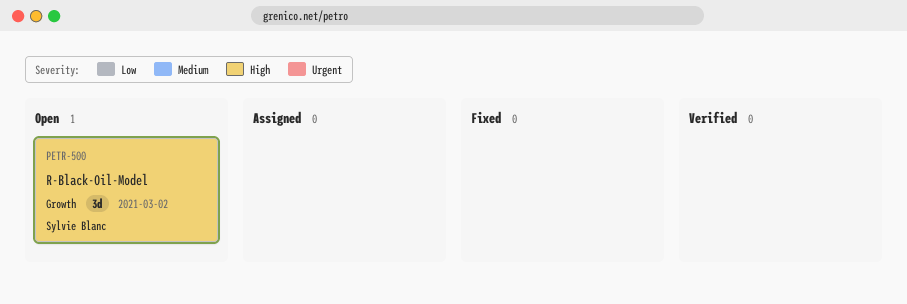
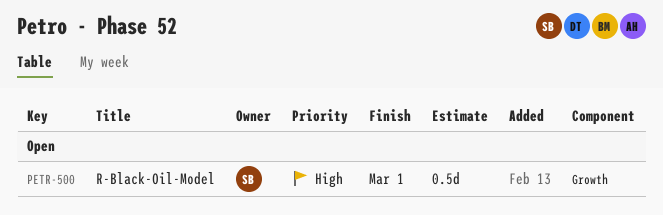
PETR-500, estimate: 3d -> 0.5d
PETR-500, due: Mar 2 -> Mar 1

